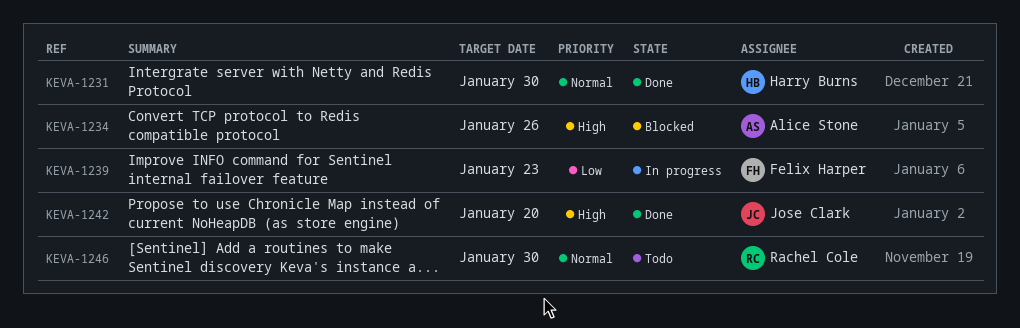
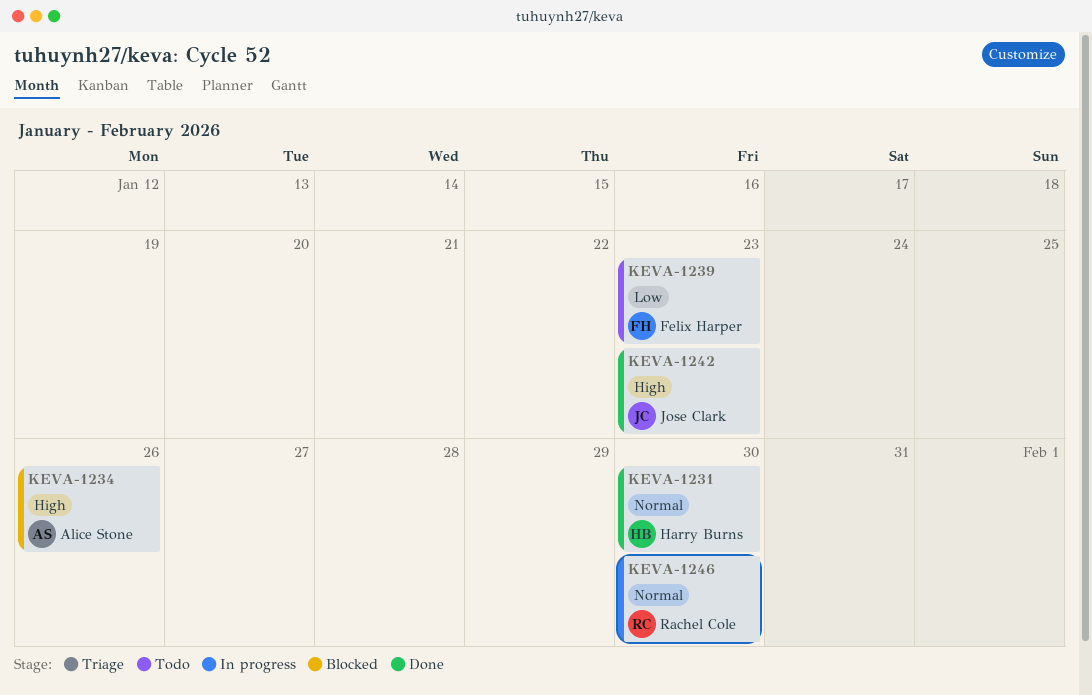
KEVA-1239, status: In progress -> Todo
KEVA-1242, due: Jan 20 -> Jan 23
KEVA-1246, status: Todo -> In progress

